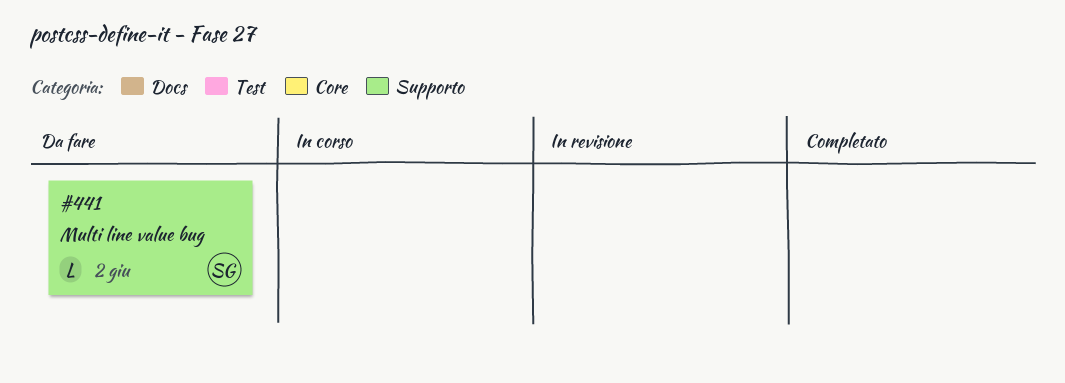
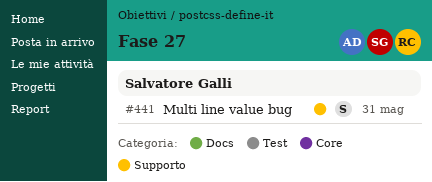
#441, estimate: L -> S
#441, due: Jun 2 -> May 31

